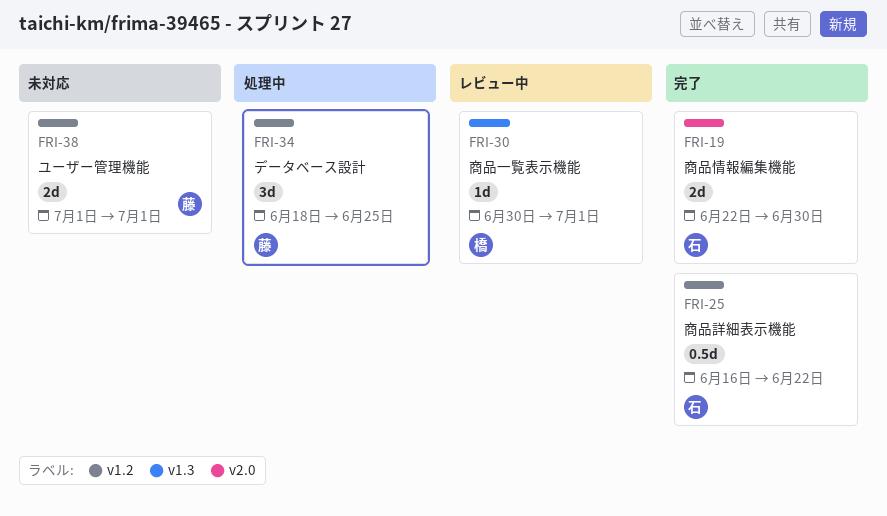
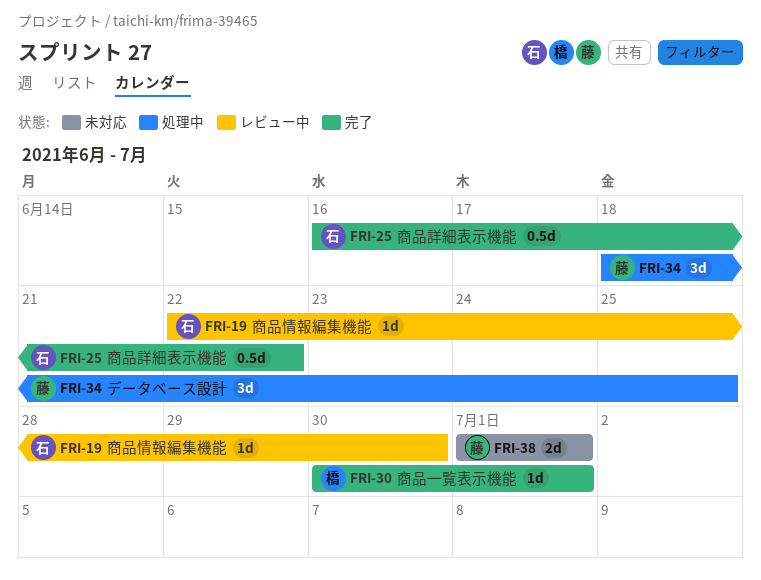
FRI-19, status: 完了 -> レビュー中
FRI-19, estimate: 2d -> 1d
FRI-30, status: レビュー中 -> 完了

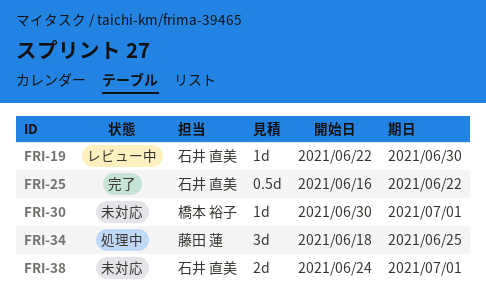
FRI-30, status: 完了 -> 未対応
FRI-38, owner: 藤田 蓮 -> 石井 直美
FRI-38, start: Jul 1 -> Jun 24

